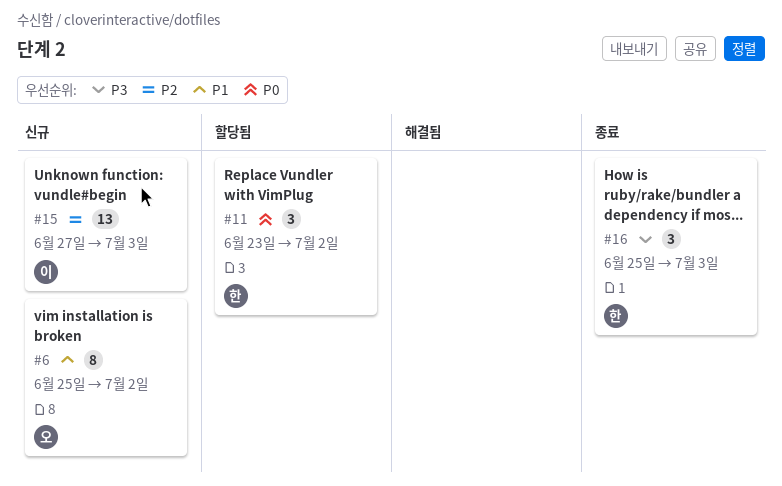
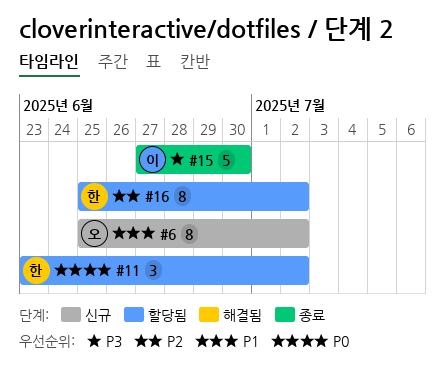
#15, status: 신규 -> 종료
#15, priority: P2 -> P3
#15, estimate: 13 -> 5
#15, due: Jul 3 -> Jun 30
#16, status: 종료 -> 할당됨
#16, priority: P3 -> P2
#16, estimate: 3 -> 8
#16, due: Jul 3 -> Jul 2

